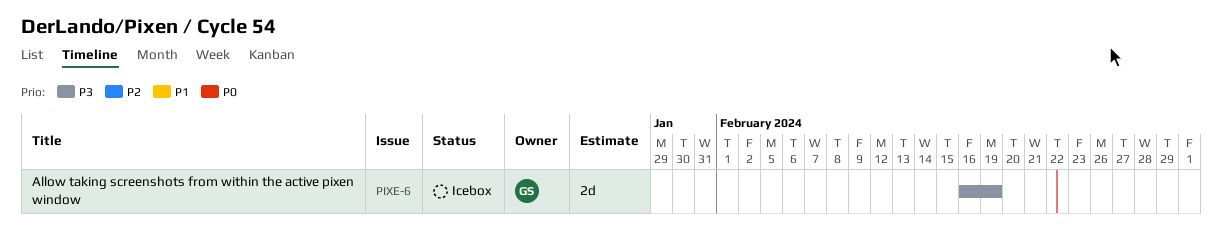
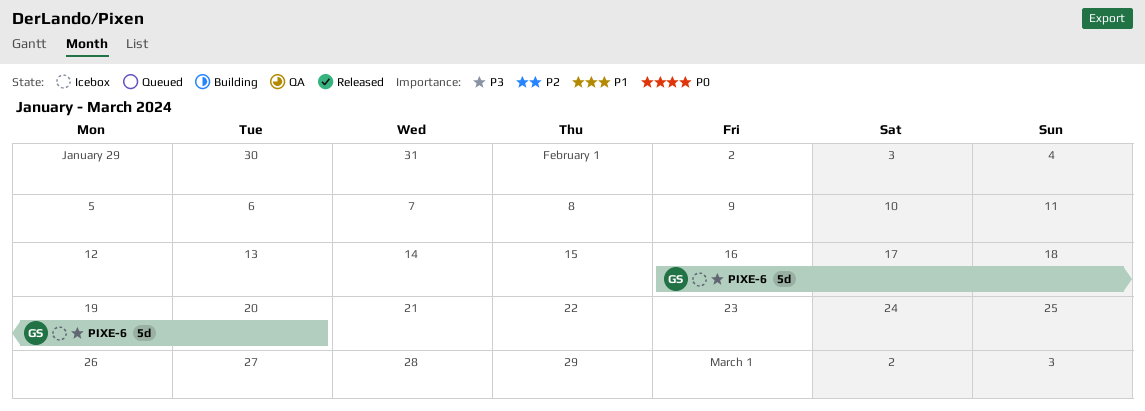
PIXE-6, estimate: 2d -> 5d
PIXE-6, due: Feb 19 -> Feb 20

